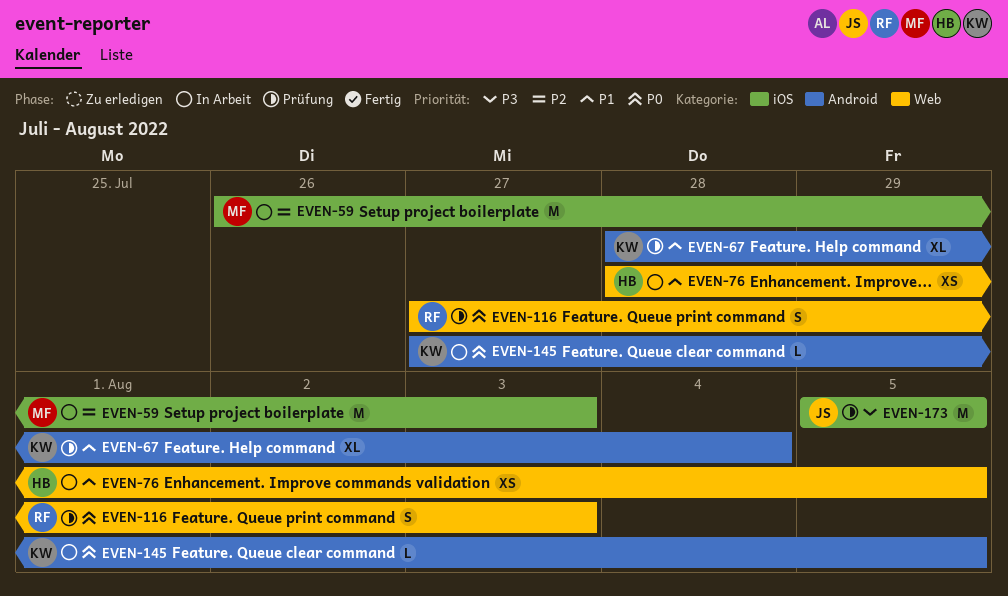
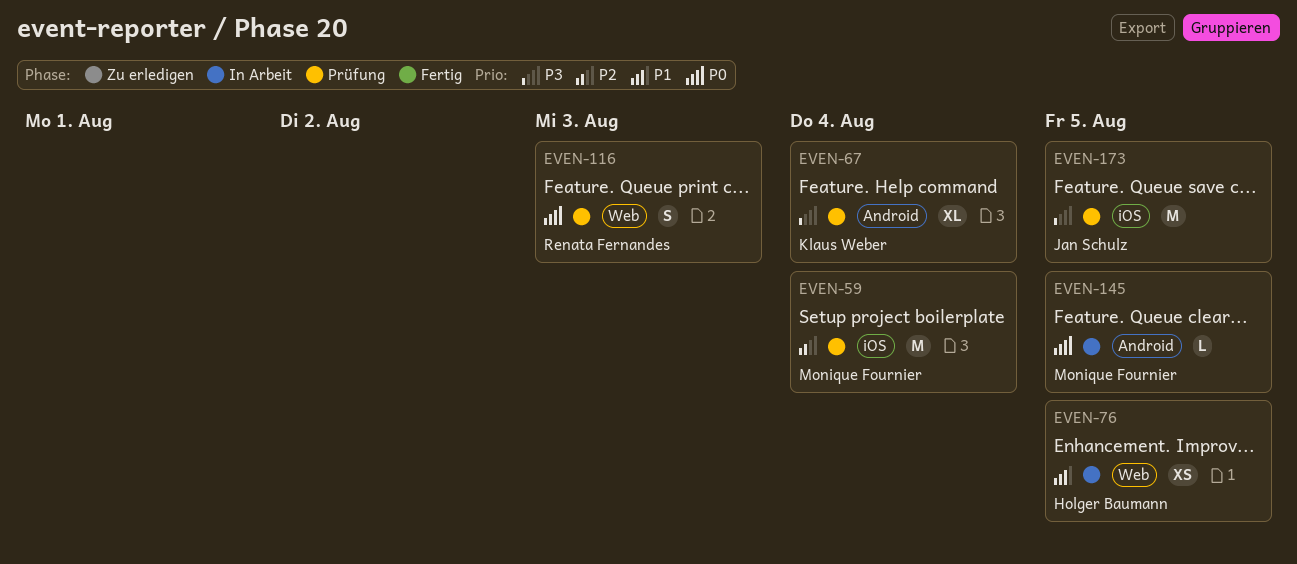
EVEN-59, status: In Arbeit -> Prüfung
EVEN-59, due: Aug 3 -> Aug 4
EVEN-67, priority: P1 -> P3
EVEN-145, owner: Klaus Weber -> Monique Fournier

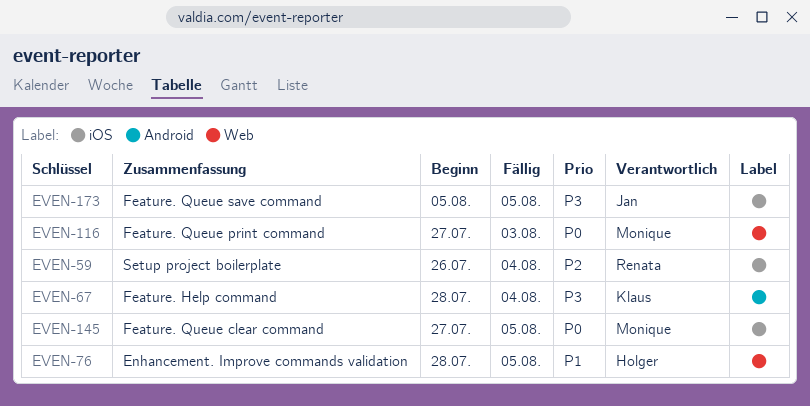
EVEN-59, owner: Monique Fournier -> Renata Fernandes
EVEN-116, owner: Renata Fernandes -> Monique Fournier
EVEN-145, label: Android -> iOS

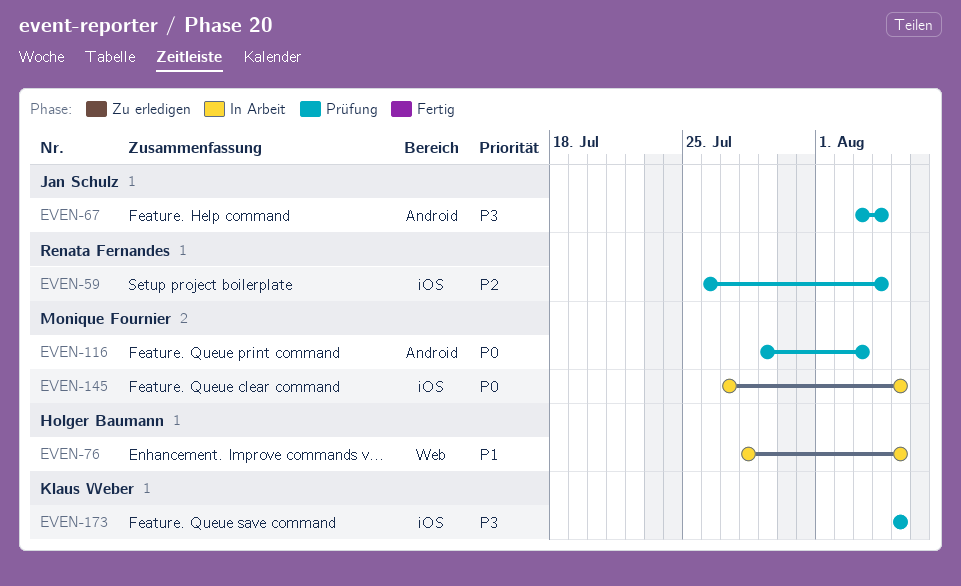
EVEN-67, owner: Klaus Weber -> Jan Schulz
EVEN-67, start: Jul 28 -> Aug 3
EVEN-116, label: Web -> Android
EVEN-116, start: Jul 27 -> Jul 29
EVEN-173, owner: Jan Schulz -> Klaus Weber

